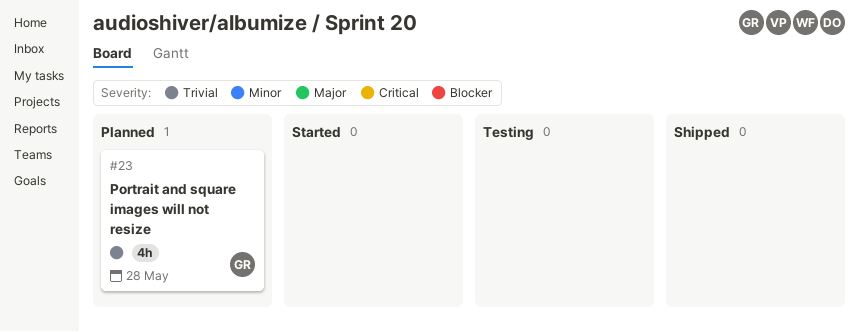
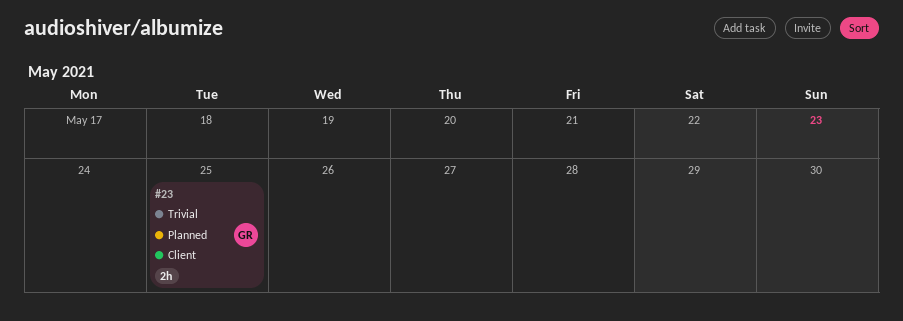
#23, estimate: 4h -> 2h
#23, due: May 28 -> May 25

